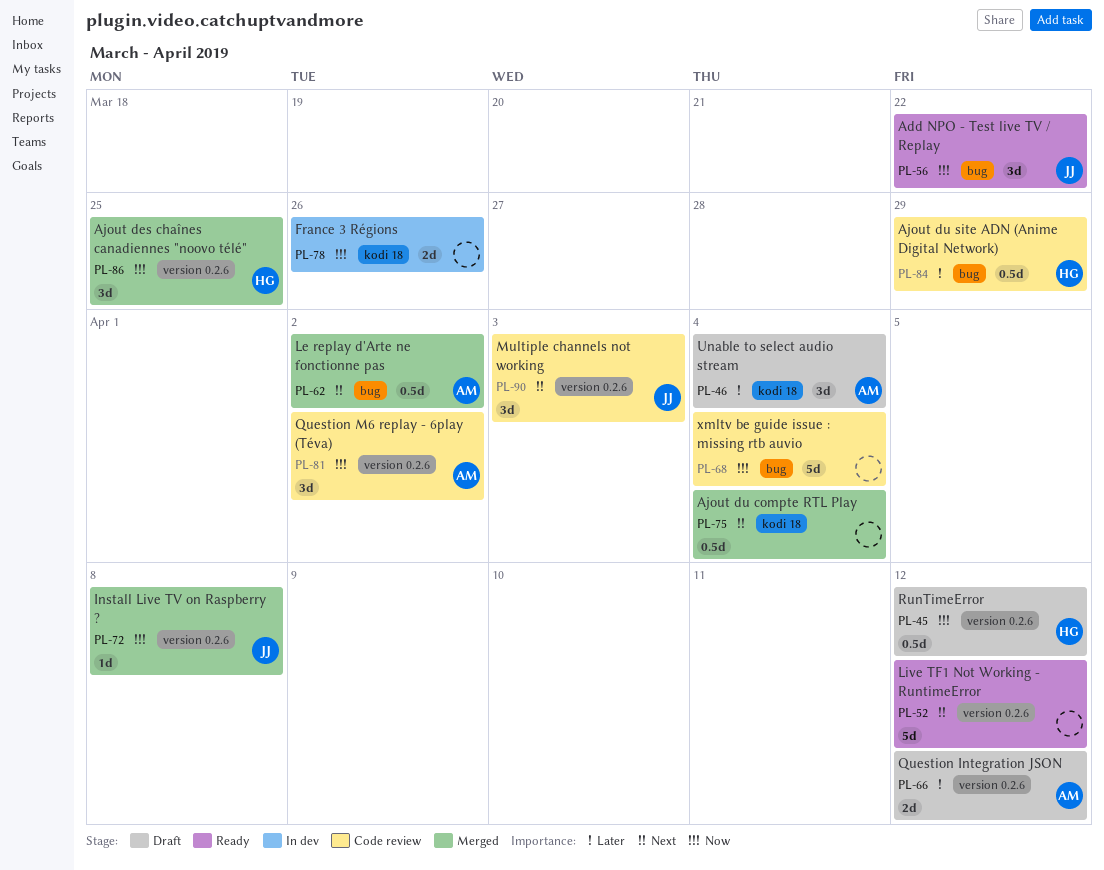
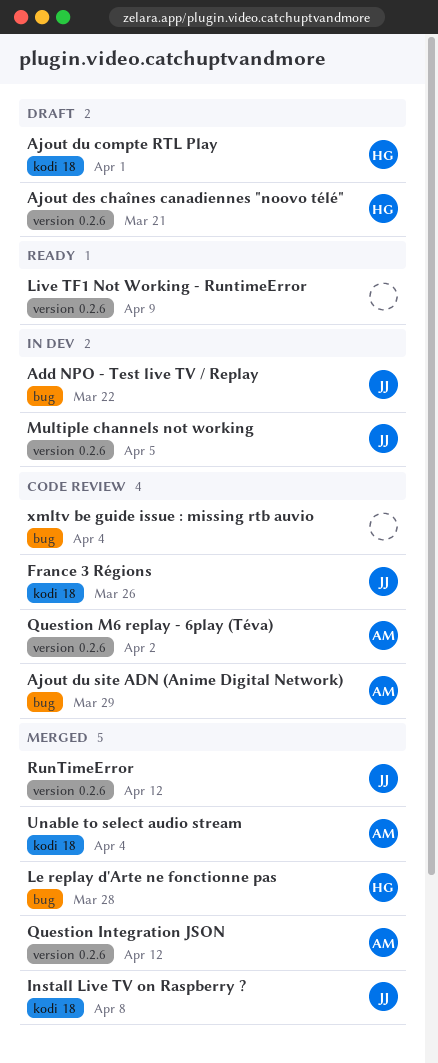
Add NPO - Test live TV / Replay, status: Ready -> In dev
Ajout des chaînes canadiennes "noovo télé", status: Merged -> Draft
Ajout des chaînes canadiennes "noovo télé", due: Mar 25 -> Mar 21
Ajout du compte RTL Play, status: Merged -> Draft
Ajout du compte RTL Play, owner: none -> HG
Ajout du compte RTL Play, due: Apr 4 -> Apr 1
Ajout du site ADN (Anime Digital Network), owner: HG -> AM
France 3 Régions, status: In dev -> Code review
France 3 Régions, owner: none -> JJ
Install Live TV on Raspberry ?, label: version 0.2.6 -> kodi 18
Le replay d'Arte ne fonctionne pas, owner: AM -> HG
Le replay d'Arte ne fonctionne pas, due: Apr 2 -> Mar 28
Live TF1 Not Working - RuntimeError, due: Apr 12 -> Apr 9
Multiple channels not working, status: Code review -> In dev
Multiple channels not working, due: Apr 3 -> Apr 5
Question Integration JSON, status: Draft -> Merged
RunTimeError, status: Draft -> Merged
RunTimeError, owner: HG -> JJ
Unable to select audio stream, status: Draft -> Merged

